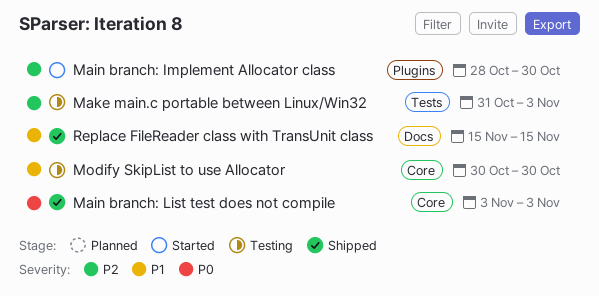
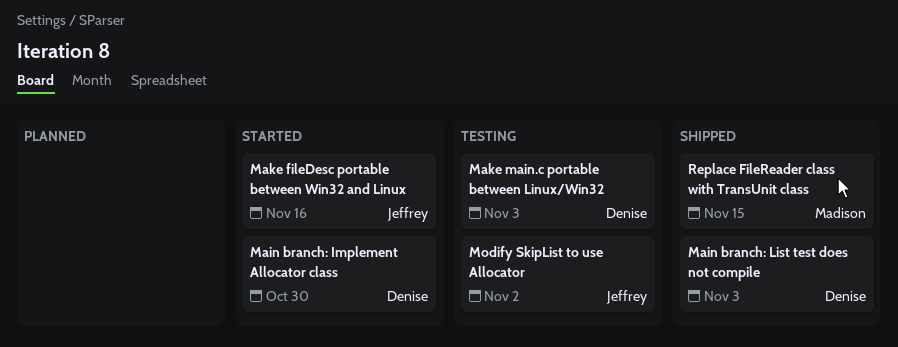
Make fileDesc portable between Win32 and Linux: none -> present
Modify SkipList to use Allocator, due: Oct 30 -> Nov 2

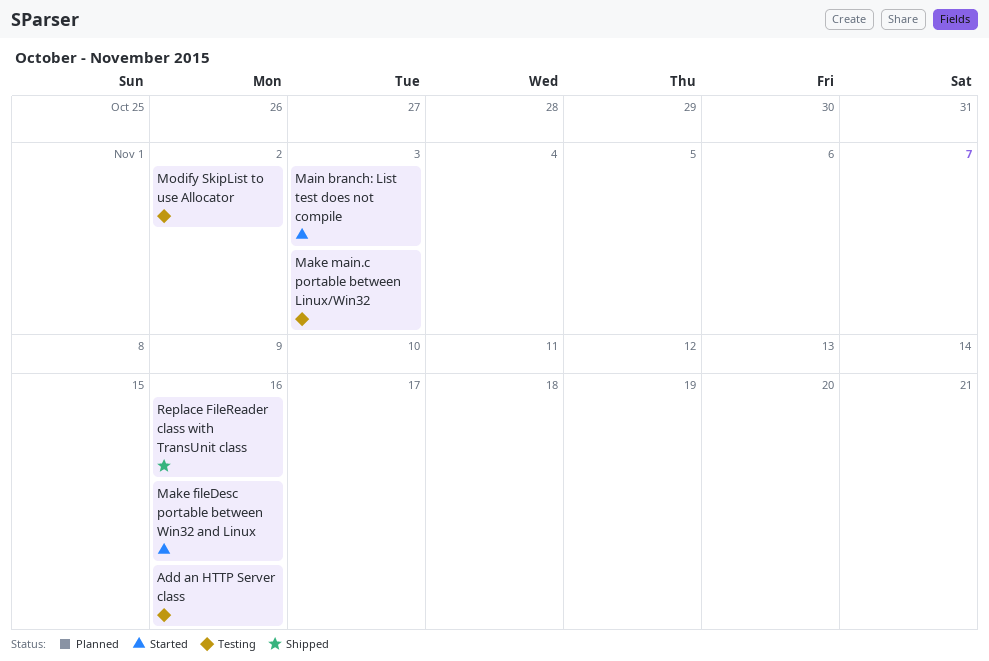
Add an HTTP Server class: none -> present
Main branch: Implement Allocator class: present -> none
Main branch: List test does not compile, status: Shipped -> Started
Replace FileReader class with TransUnit class, due: Nov 15 -> Nov 16

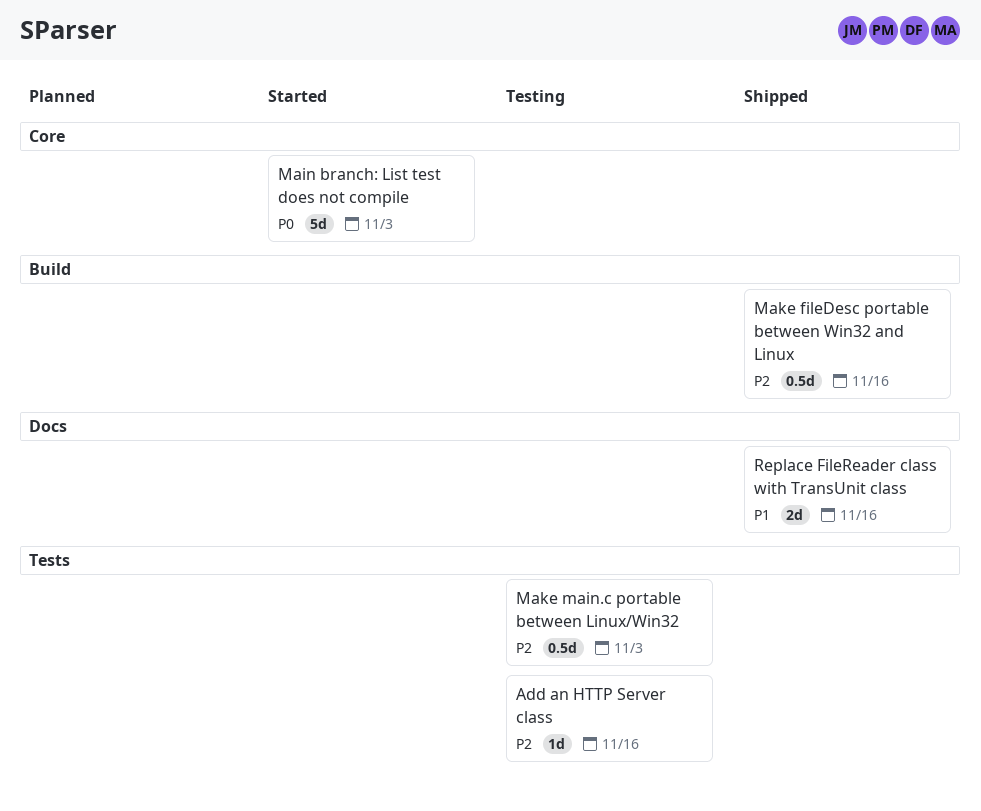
Make fileDesc portable between Win32 and Linux, status: Started -> Shipped
Modify SkipList to use Allocator: present -> none

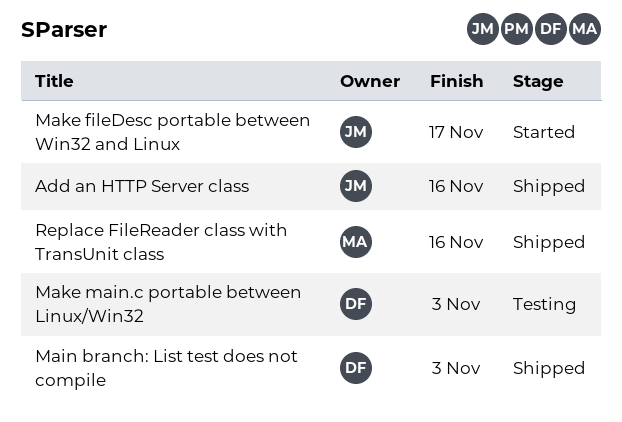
Add an HTTP Server class, status: Testing -> Shipped
Main branch: List test does not compile, status: Started -> Shipped
Make fileDesc portable between Win32 and Linux, status: Shipped -> Started
Make fileDesc portable between Win32 and Linux, due: Nov 16 -> Nov 17

